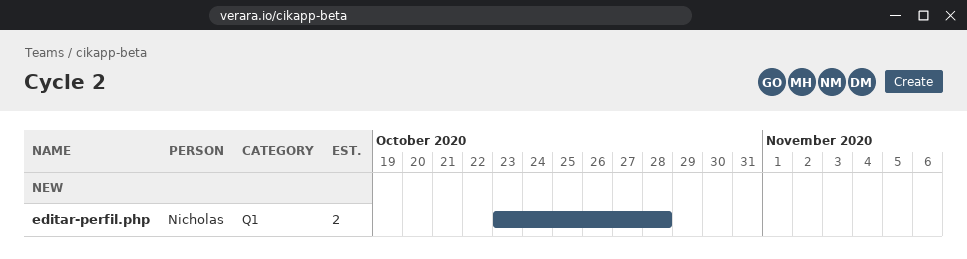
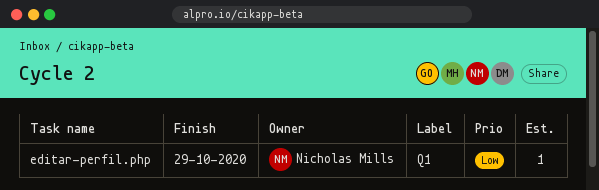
editar-perfil.php, estimate: 2 -> 1
editar-perfil.php, due: Oct 28 -> Oct 29

